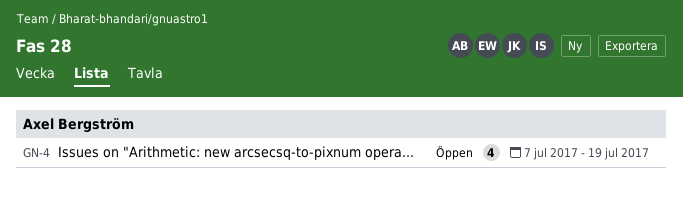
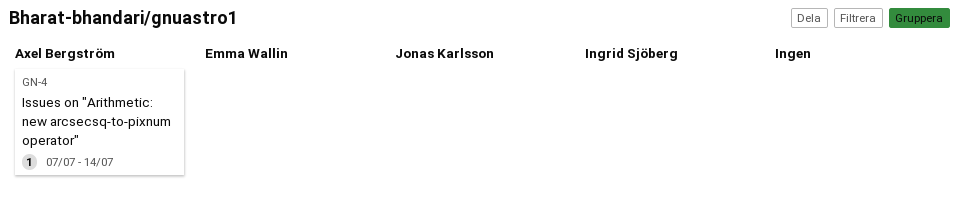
GN-4, estimate: 4 -> 1
GN-4, due: Jul 19 -> Jul 14

